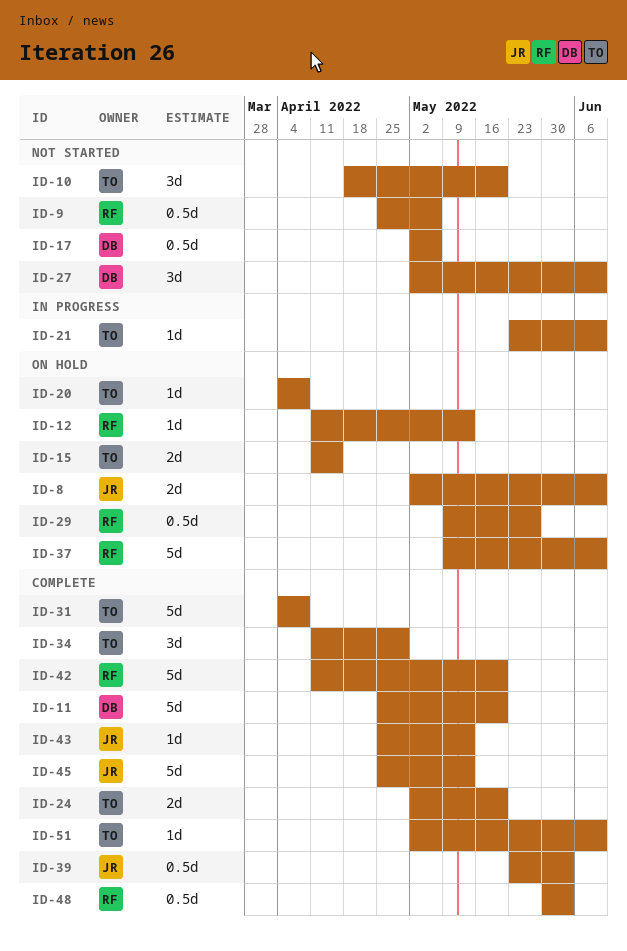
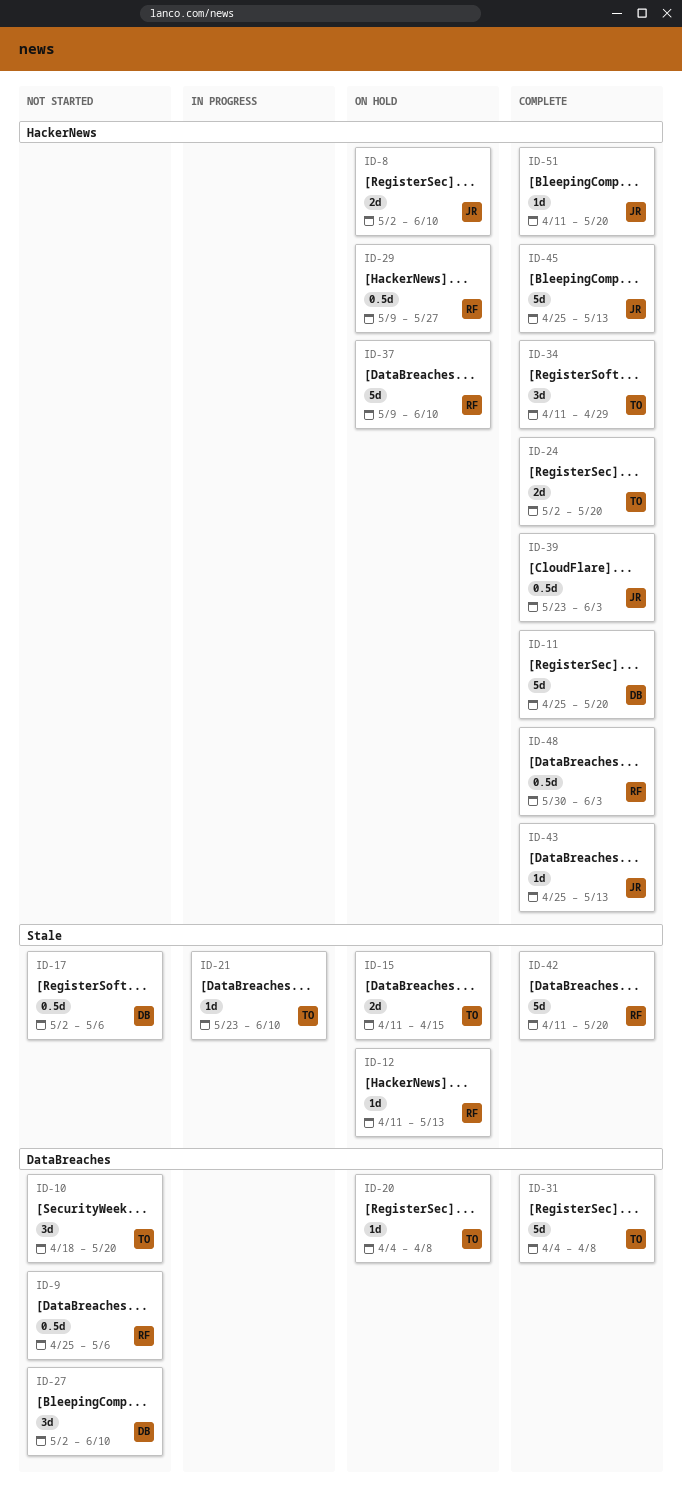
ID-51, owner: TO -> JR
ID-51, start: May 2 -> Apr 11
ID-51, due: Jun 10 -> May 20

